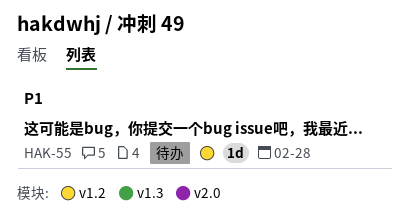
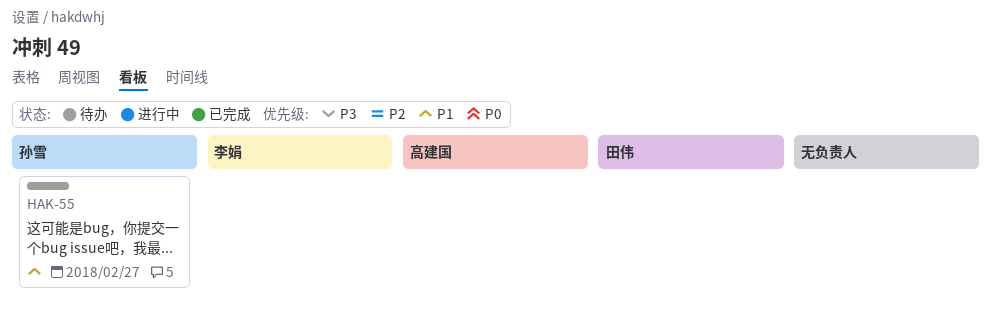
HAK-55, due: Feb 28 -> Feb 27

